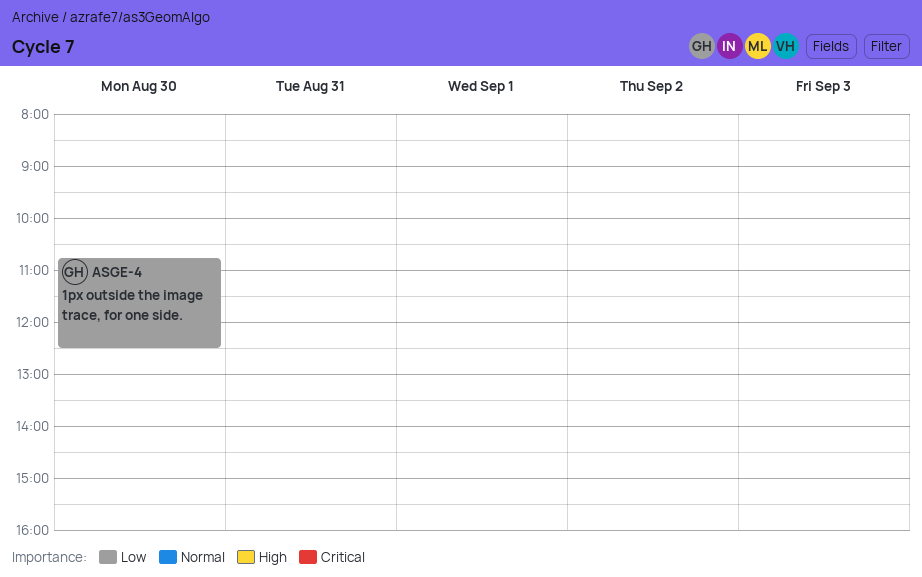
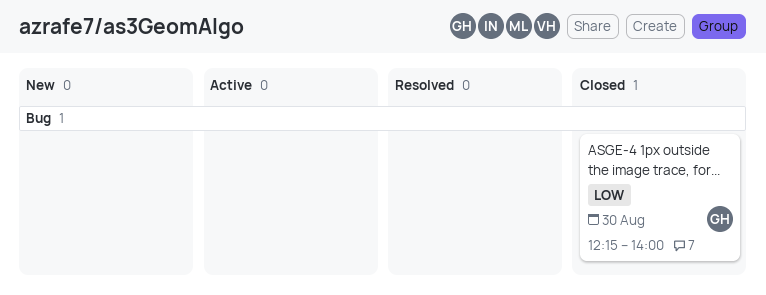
ASGE-4, begins: 10:45 -> 12:15
ASGE-4, ends: 12:30 -> 14:00

